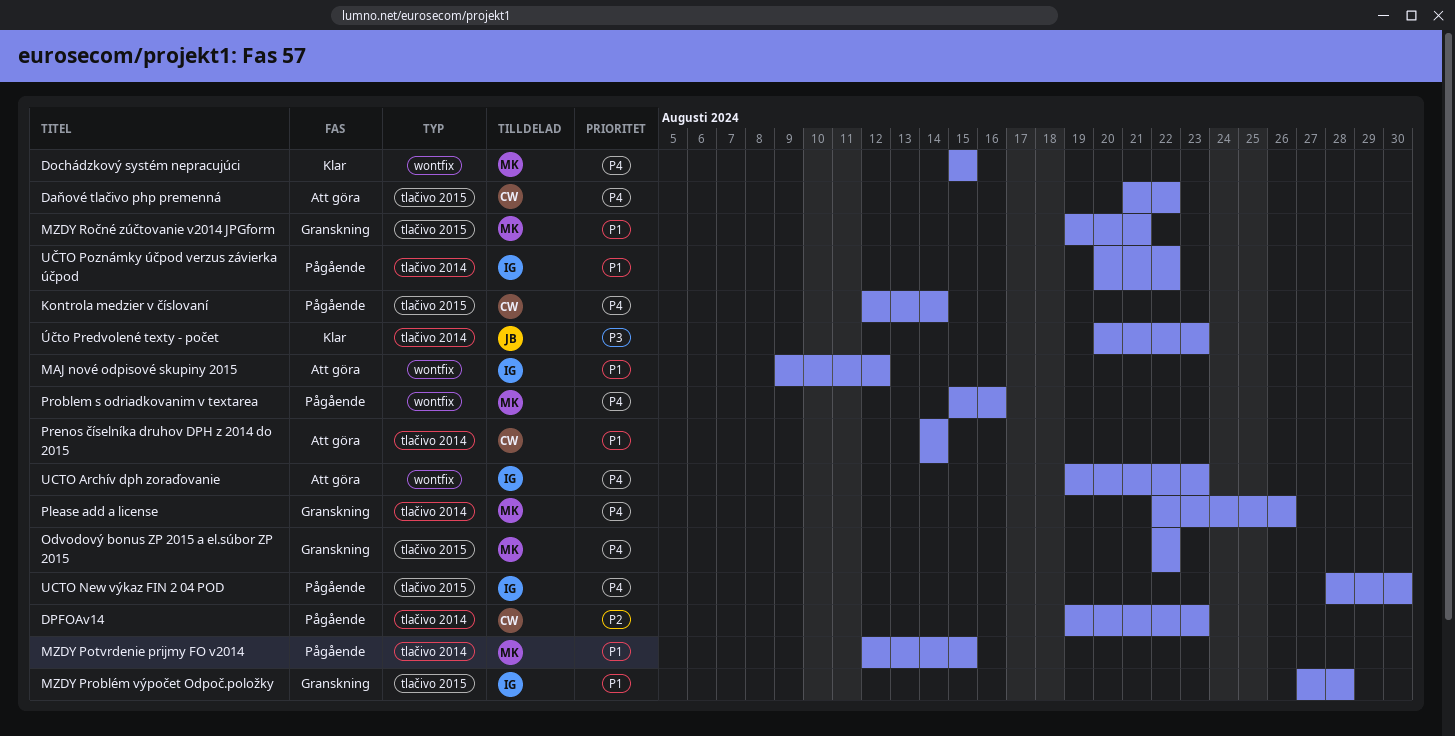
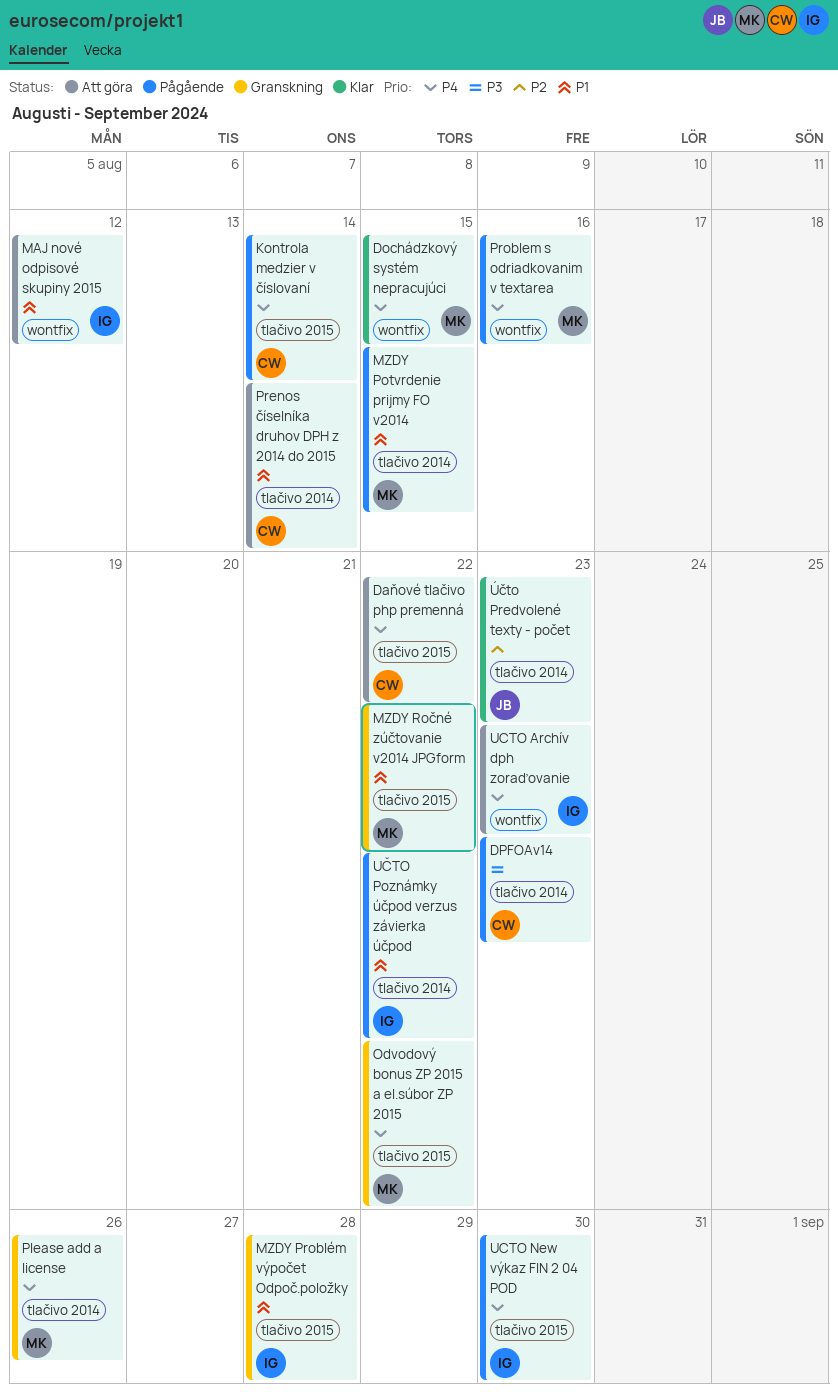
DPFOAv14, priority: P2 -> P3
MZDY Ročné zúčtovanie v2014 JPGform, due: Aug 21 -> Aug 22
Účto Predvolené texty - počet, priority: P3 -> P2

